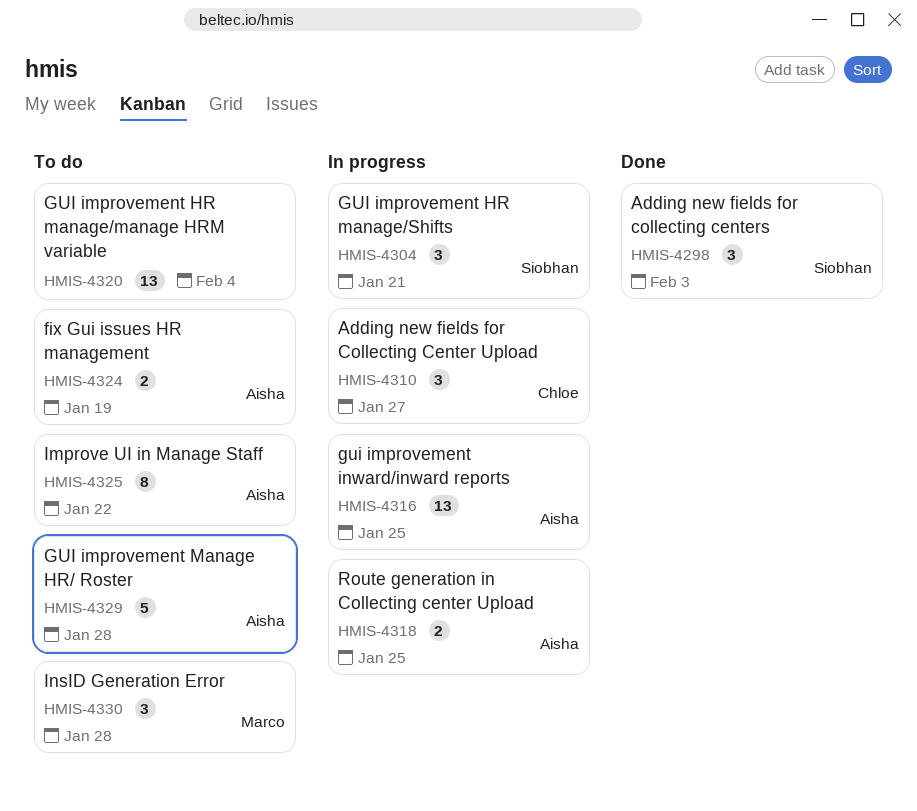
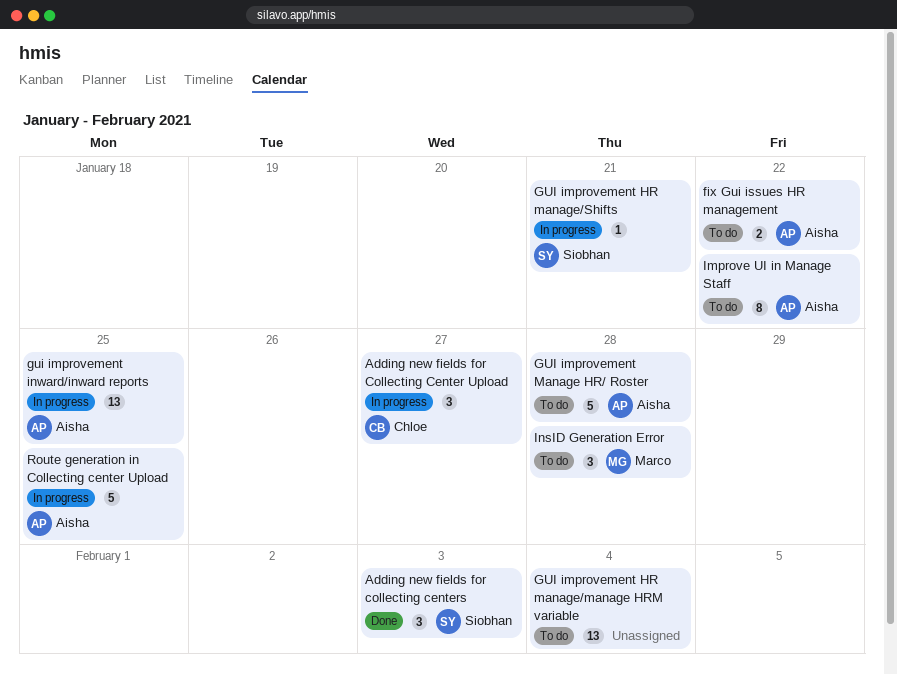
fix Gui issues HR management, due: Jan 19 -> Jan 22
GUI improvement HR manage/Shifts, estimate: 3 -> 1
Route generation in Collecting center Upload, estimate: 2 -> 5

